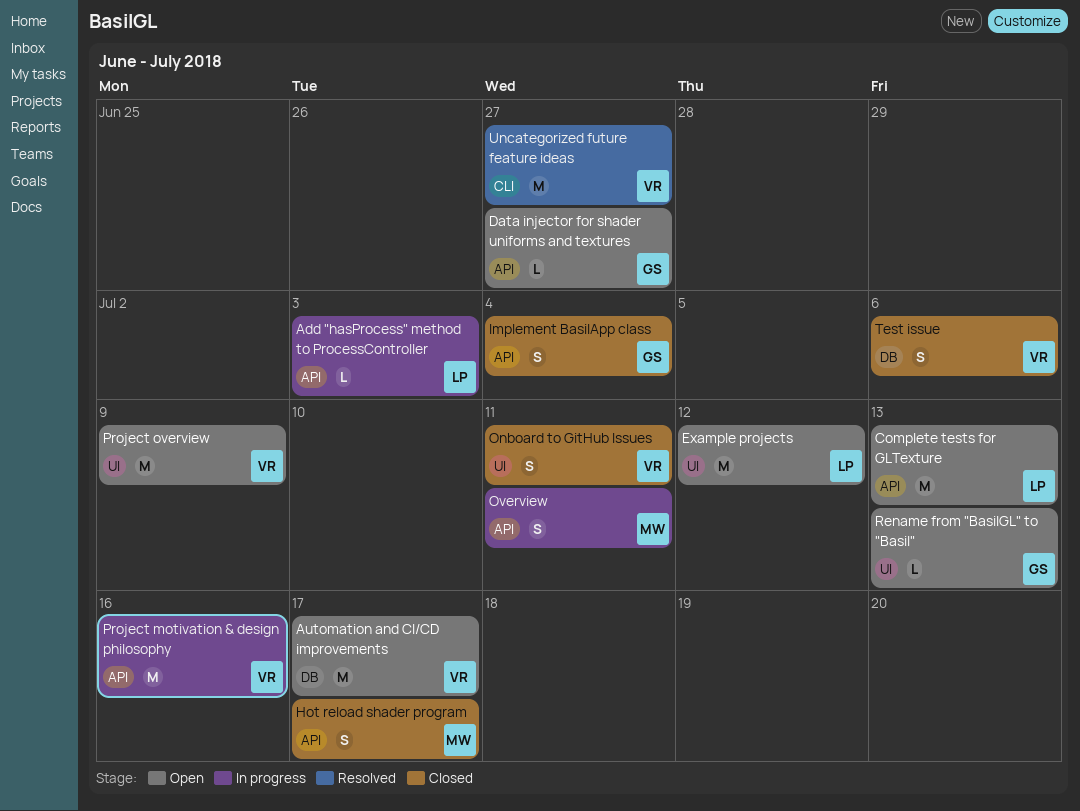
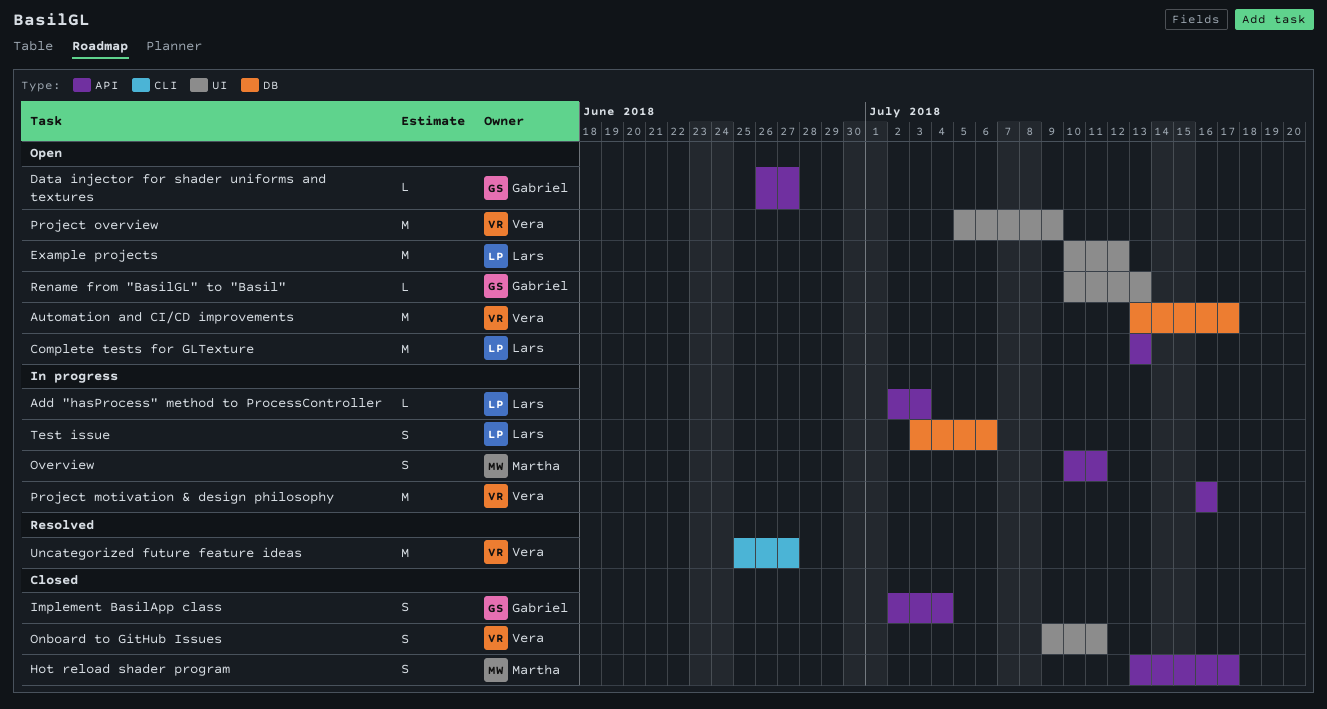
Test issue, status: Closed -> In progress
Test issue, owner: Vera -> Lars

